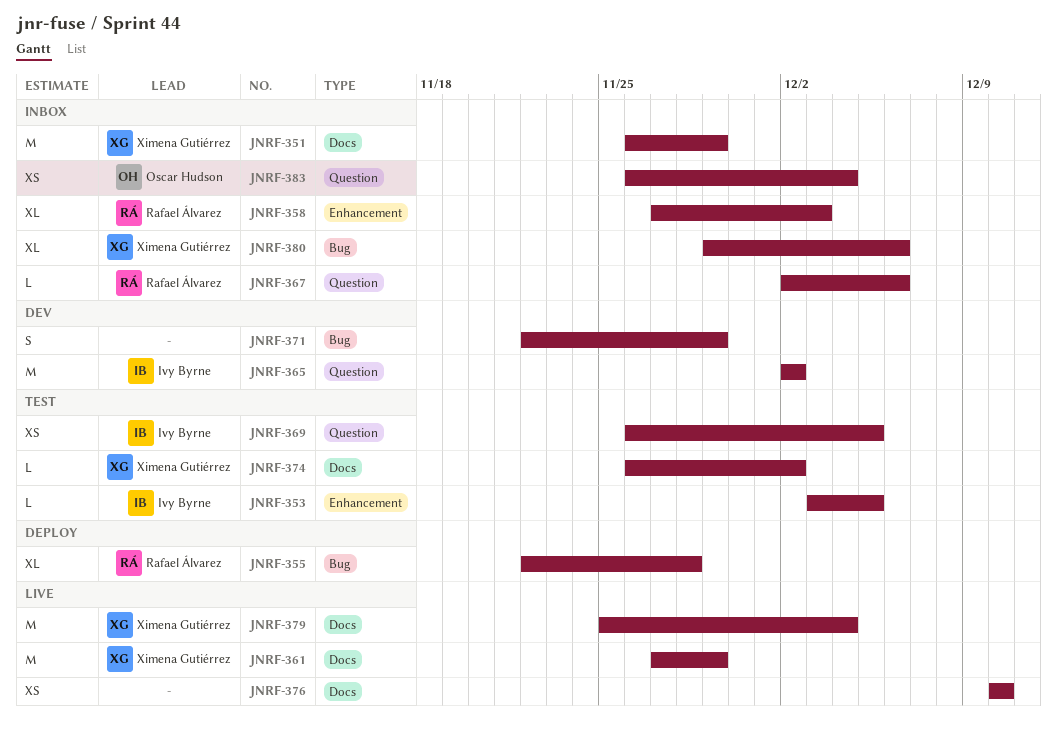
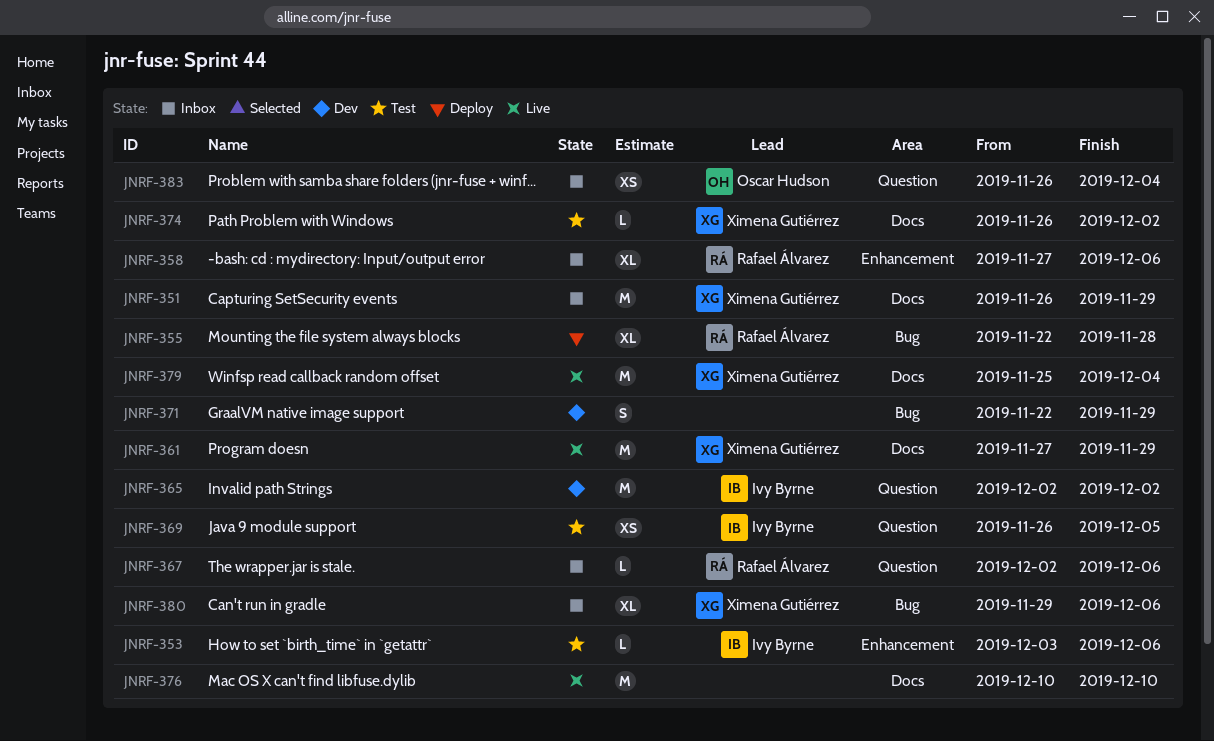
JNRF-353, due: Dec 5 -> Dec 6
JNRF-358, due: Dec 3 -> Dec 6
JNRF-376, estimate: XS -> M

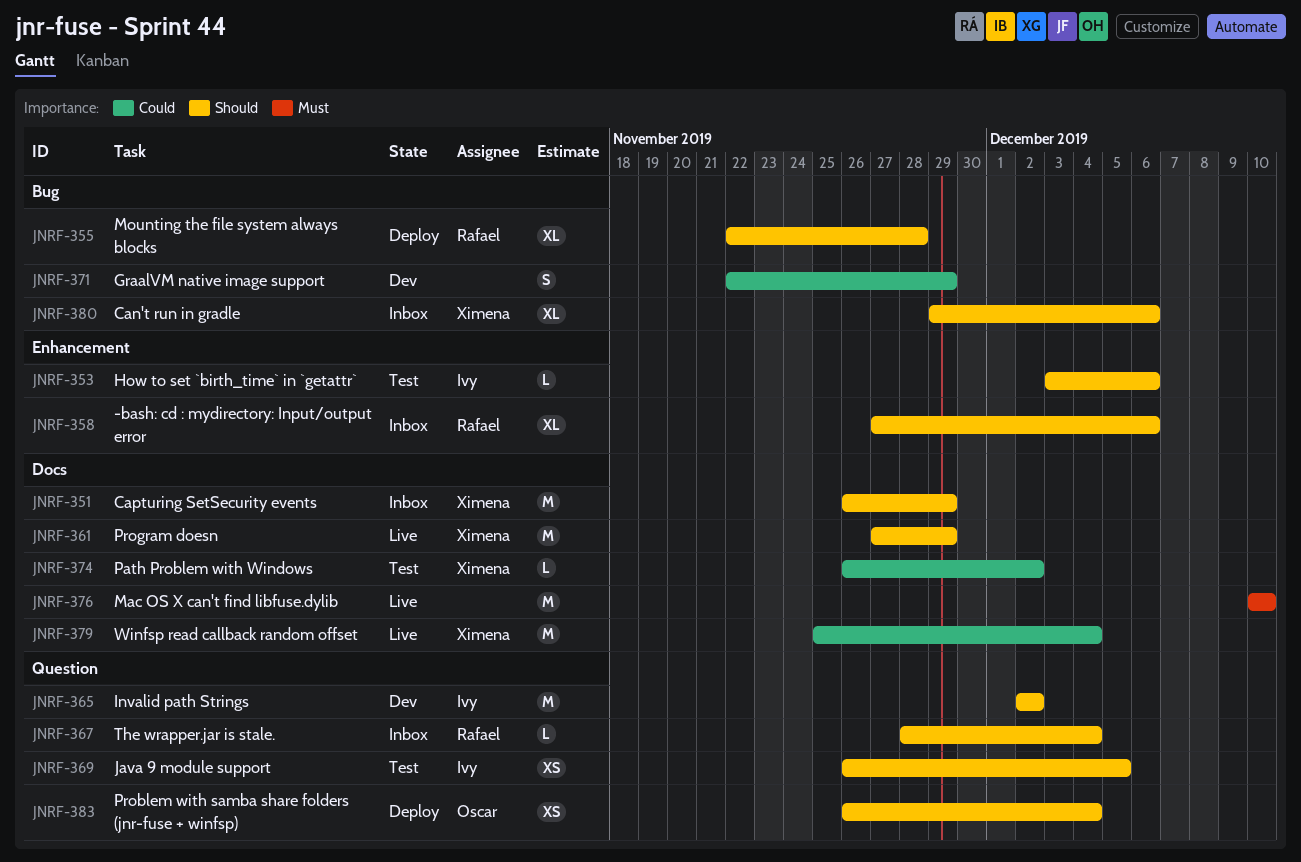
JNRF-367, start: Dec 2 -> Nov 28
JNRF-367, due: Dec 6 -> Dec 4
JNRF-383, status: Inbox -> Deploy

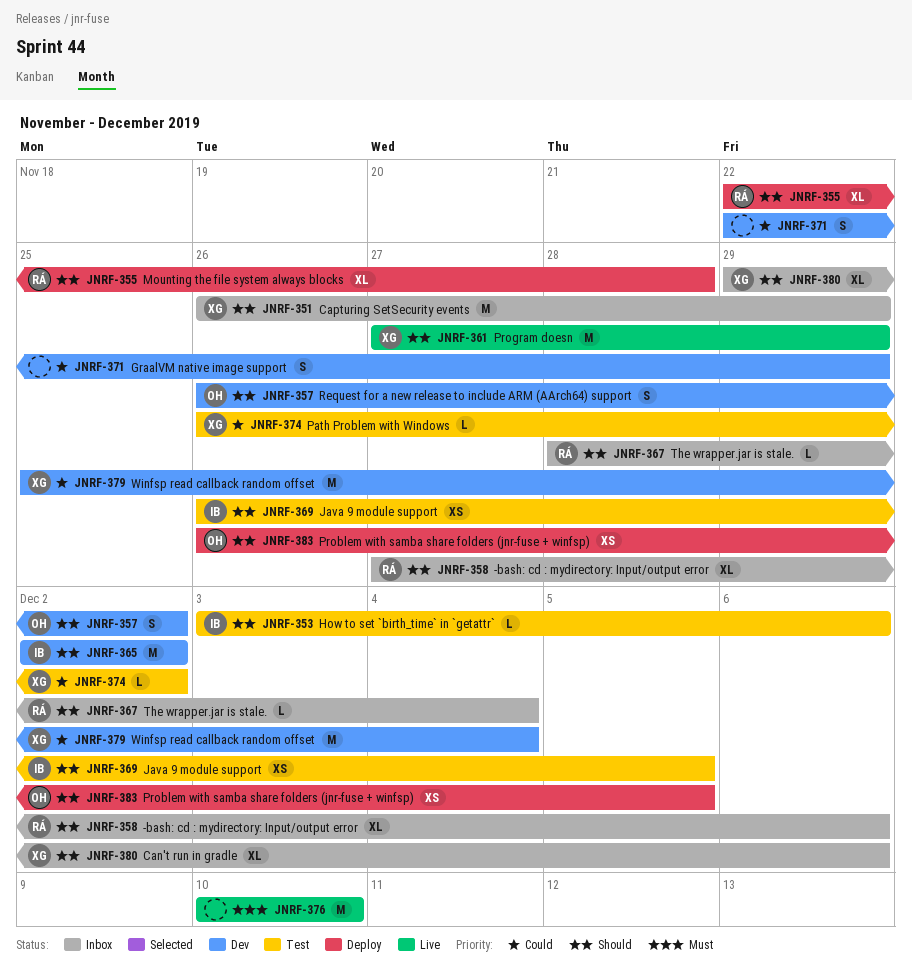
JNRF-357: none -> present
JNRF-379, status: Live -> Dev
JNRF-383, due: Dec 4 -> Dec 5

